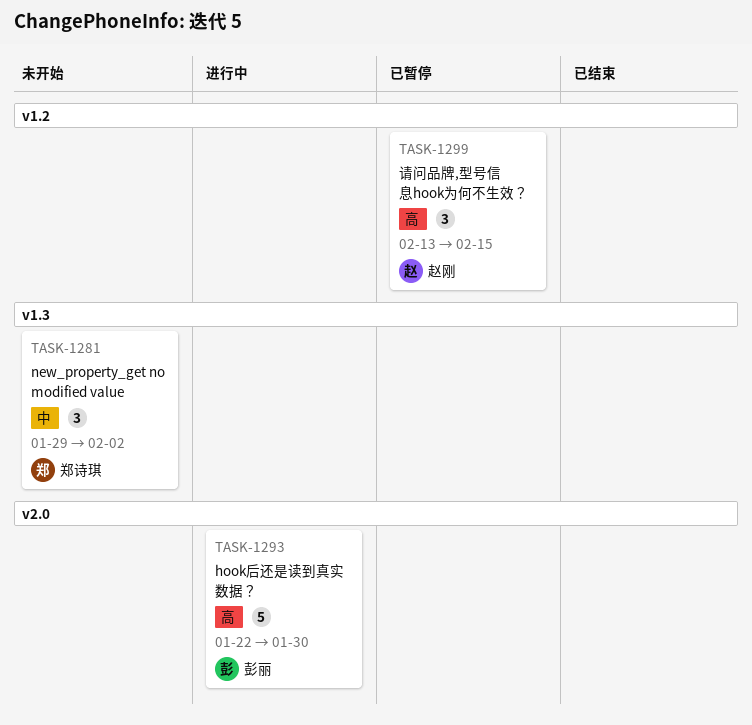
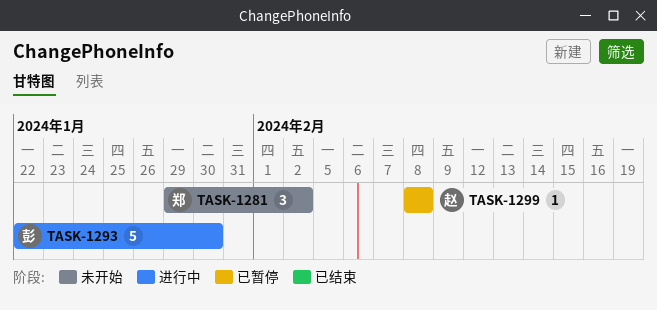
TASK-1299, estimate: 3 -> 1
TASK-1299, start: Feb 13 -> Feb 8
TASK-1299, due: Feb 15 -> Feb 8

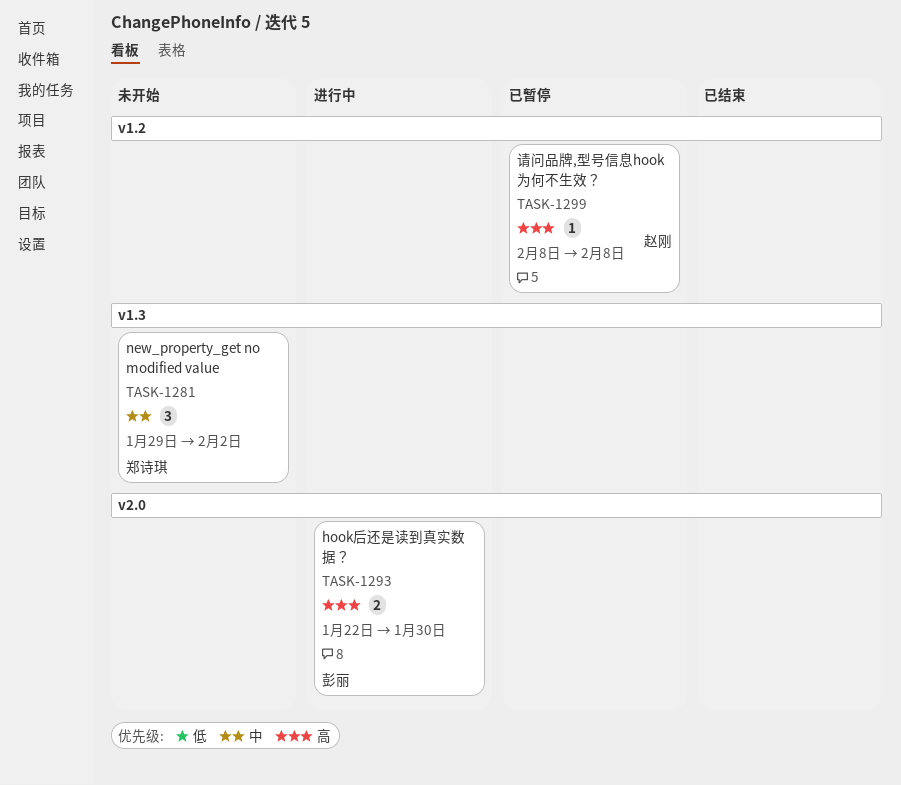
TASK-1293, estimate: 5 -> 2

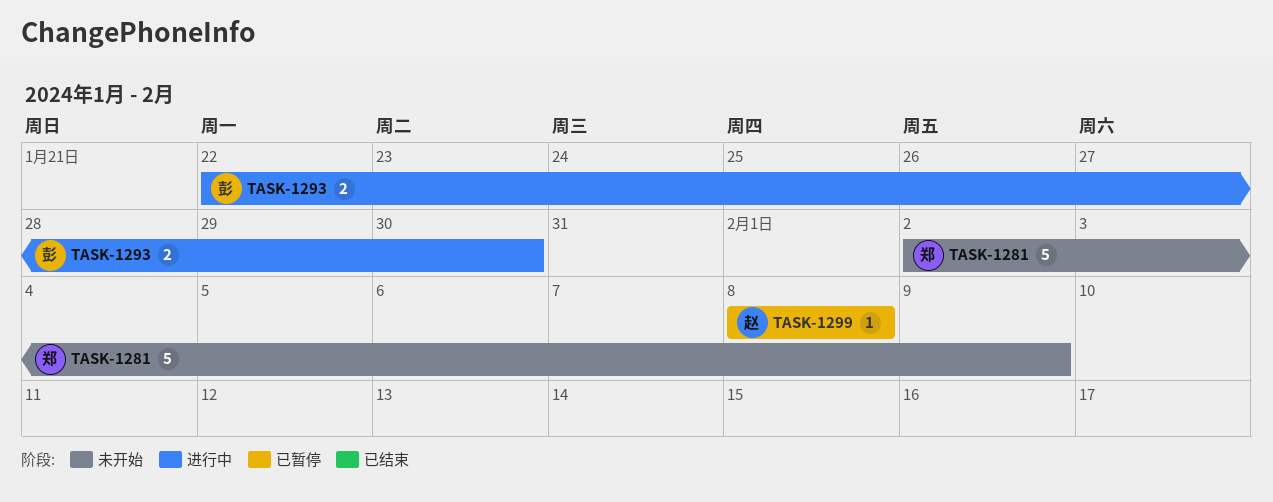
TASK-1281, estimate: 3 -> 5
TASK-1281, start: Jan 29 -> Feb 2
TASK-1281, due: Feb 2 -> Feb 9

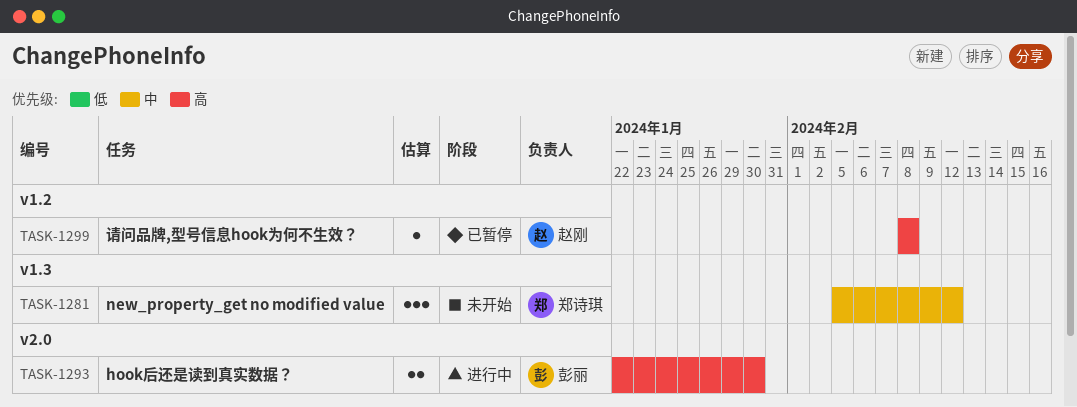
TASK-1281, estimate: 5 -> 3
TASK-1281, start: Feb 2 -> Feb 5
TASK-1281, due: Feb 9 -> Feb 12

